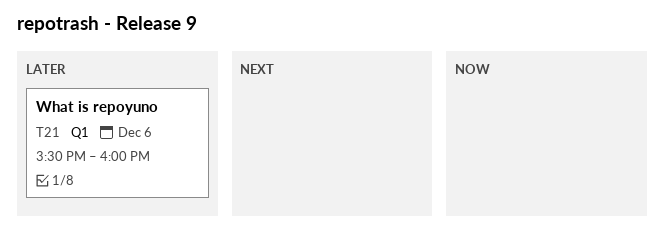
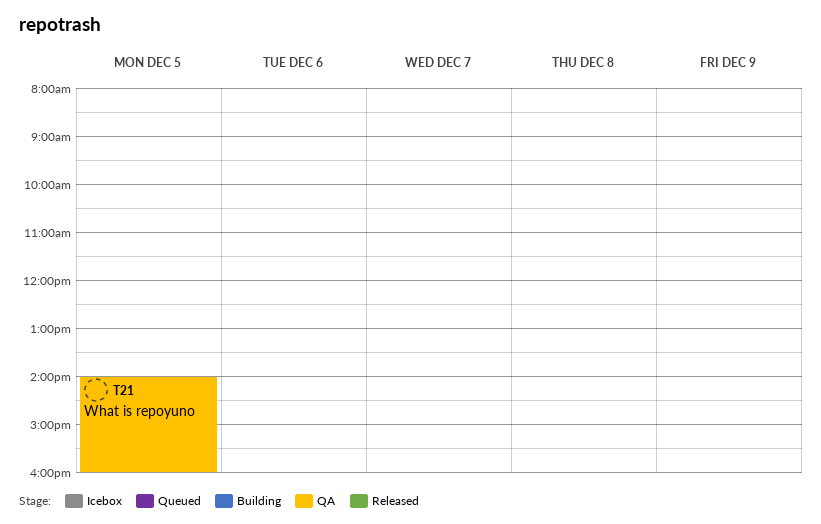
T21, day: Dec 6 -> Dec 5
T21, begins: 15:30 -> 14:00

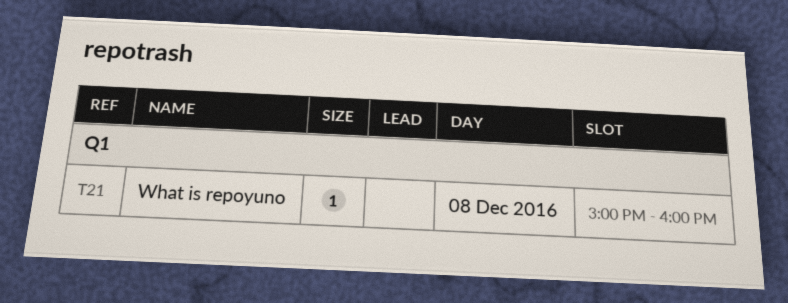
T21, day: Dec 5 -> Dec 8
T21, begins: 14:00 -> 15:00

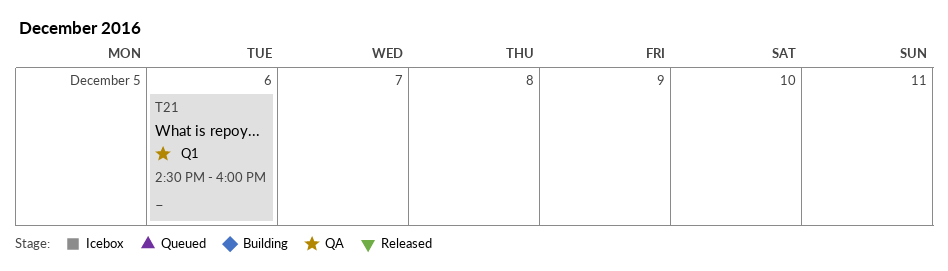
T21, day: Dec 8 -> Dec 6
T21, begins: 15:00 -> 14:30

